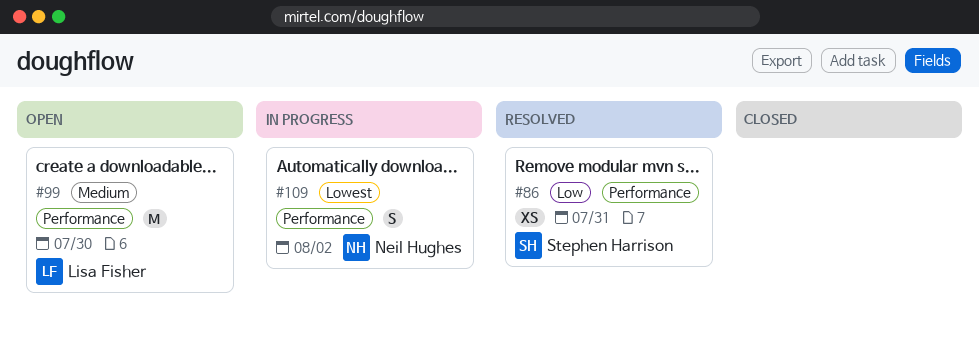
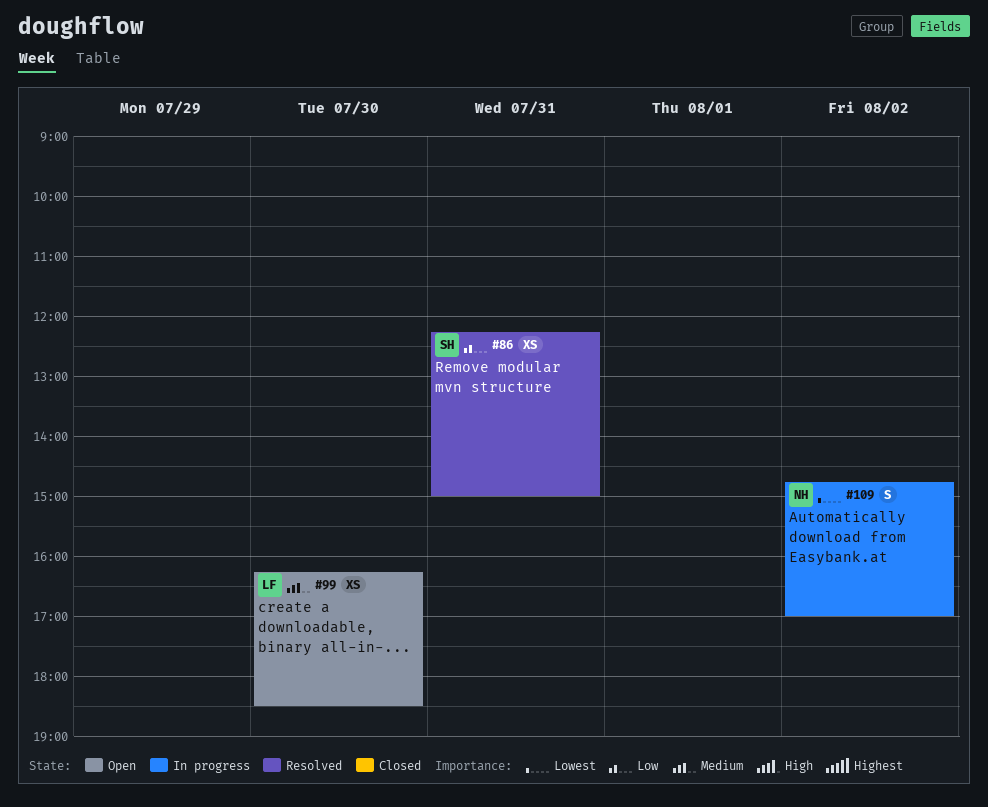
#99, estimate: M -> XS

